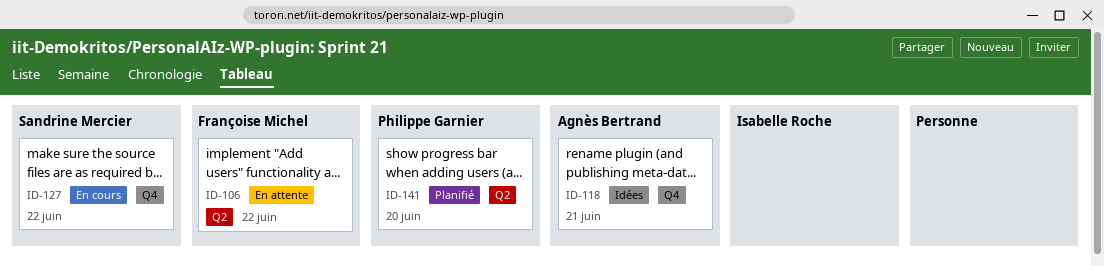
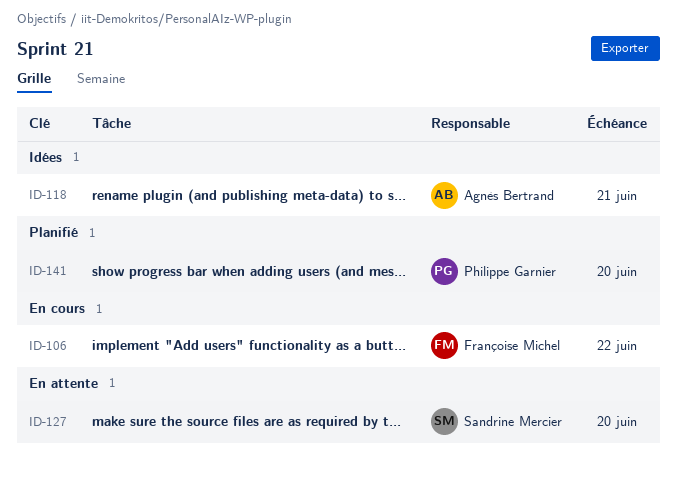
ID-106, status: En attente -> En cours
ID-127, status: En cours -> En attente
ID-127, due: Jun 22 -> Jun 20

